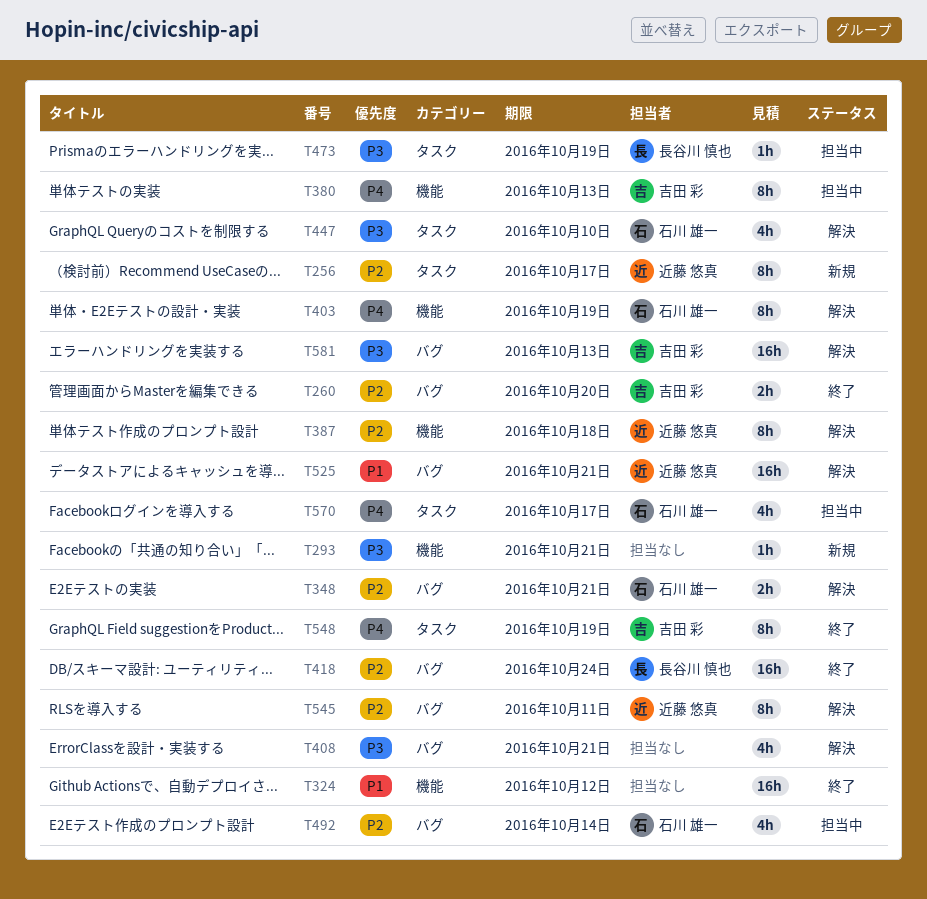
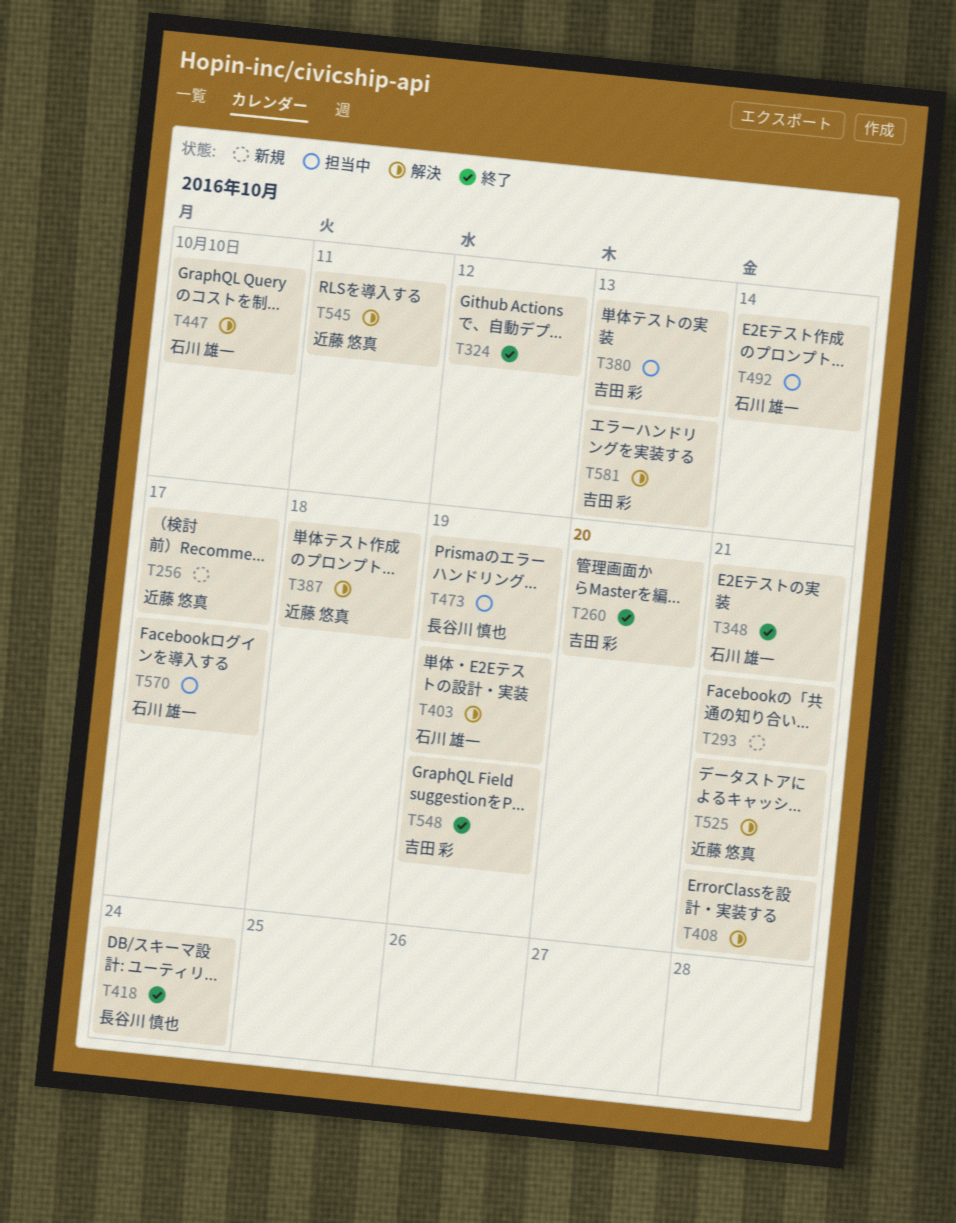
T348, status: 解決 -> 終了

